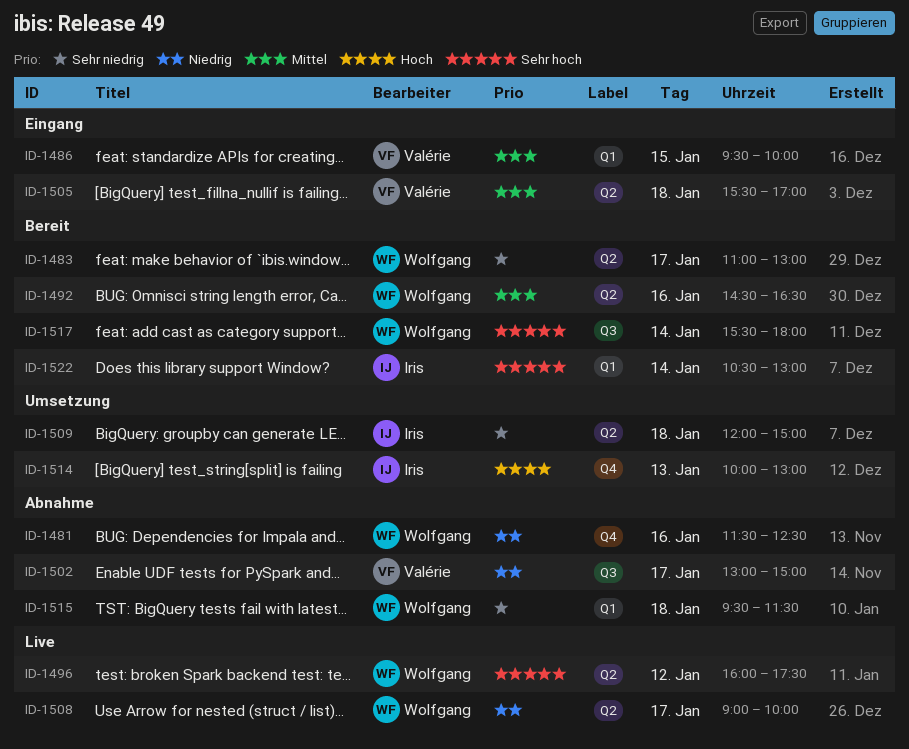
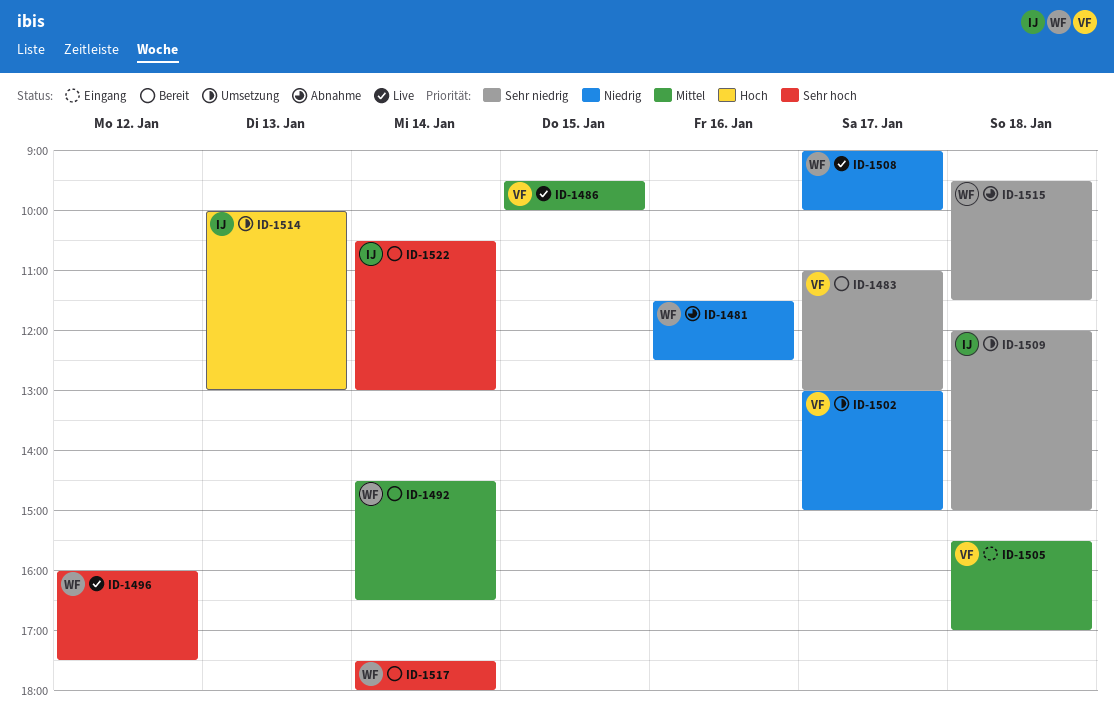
ID-1483, owner: Wolfgang -> Valérie
ID-1486, status: Eingang -> Live
ID-1492, day: Jan 16 -> Jan 14
ID-1502, status: Abnahme -> Umsetzung
ID-1517, begins: 15:30 -> 17:30

